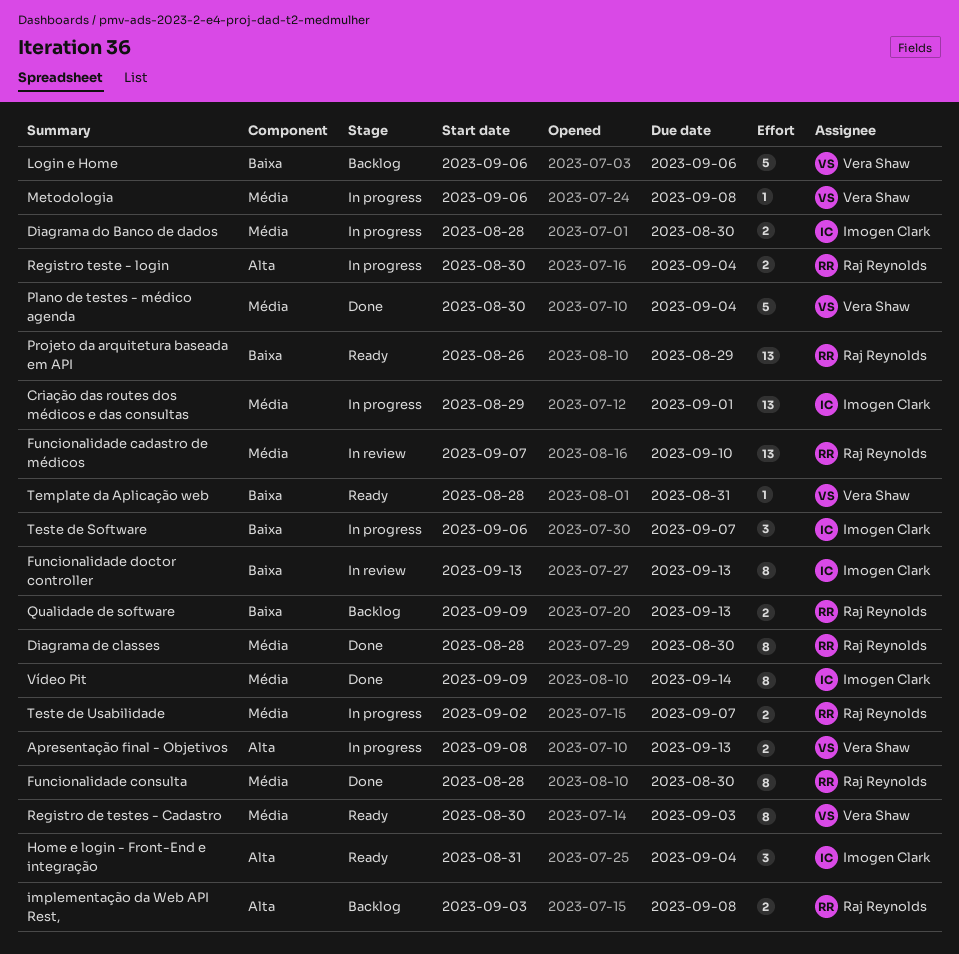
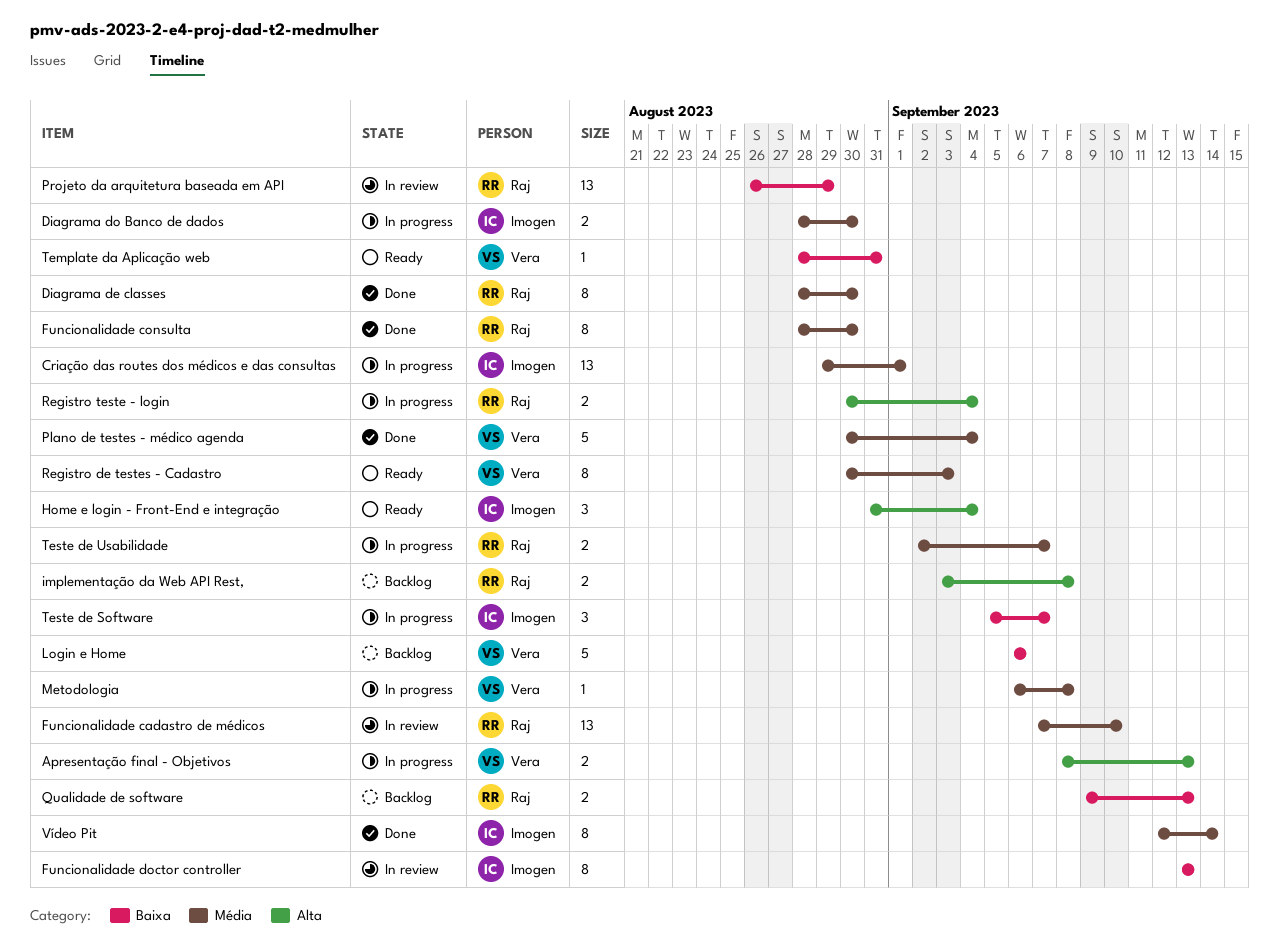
Projeto da arquitetura baseada em API, status: Ready -> In review
Teste de Software, start: Sep 6 -> Sep 5
Vídeo Pit, start: Sep 9 -> Sep 12

